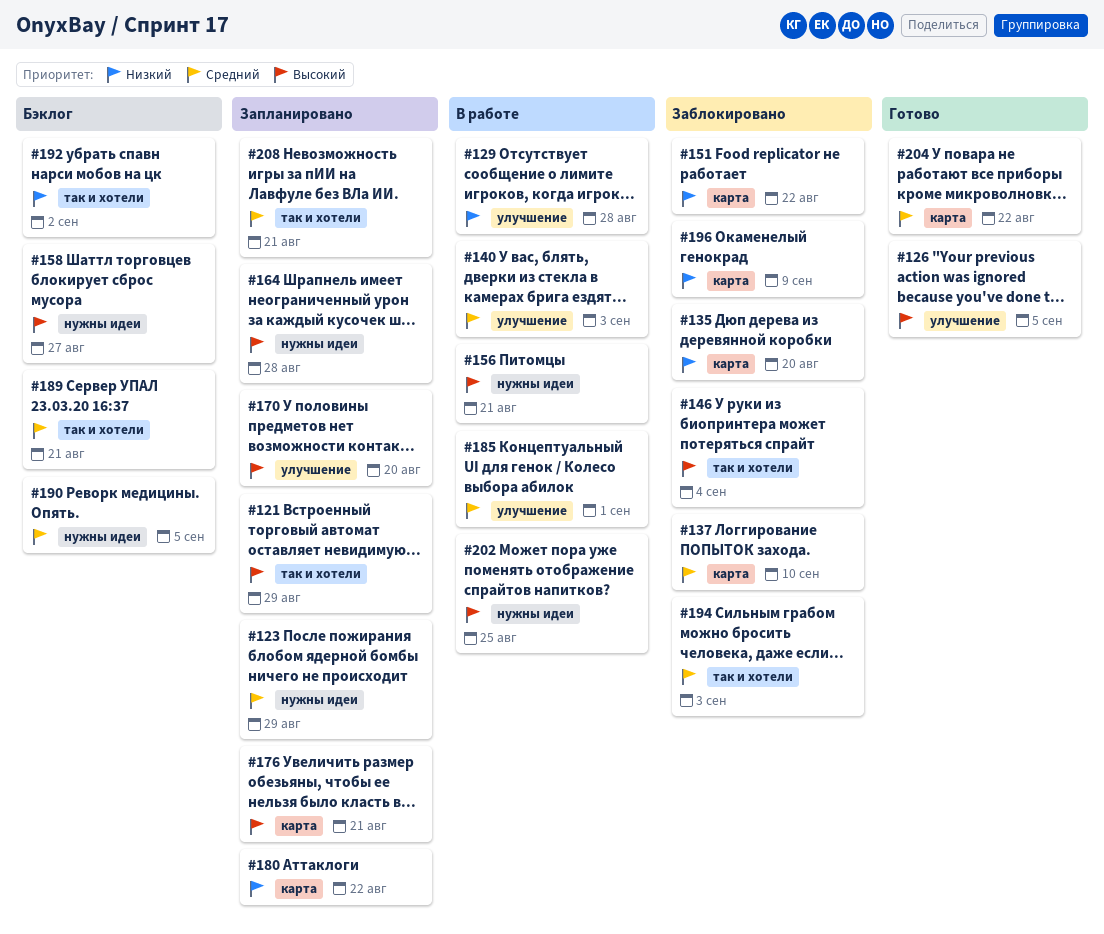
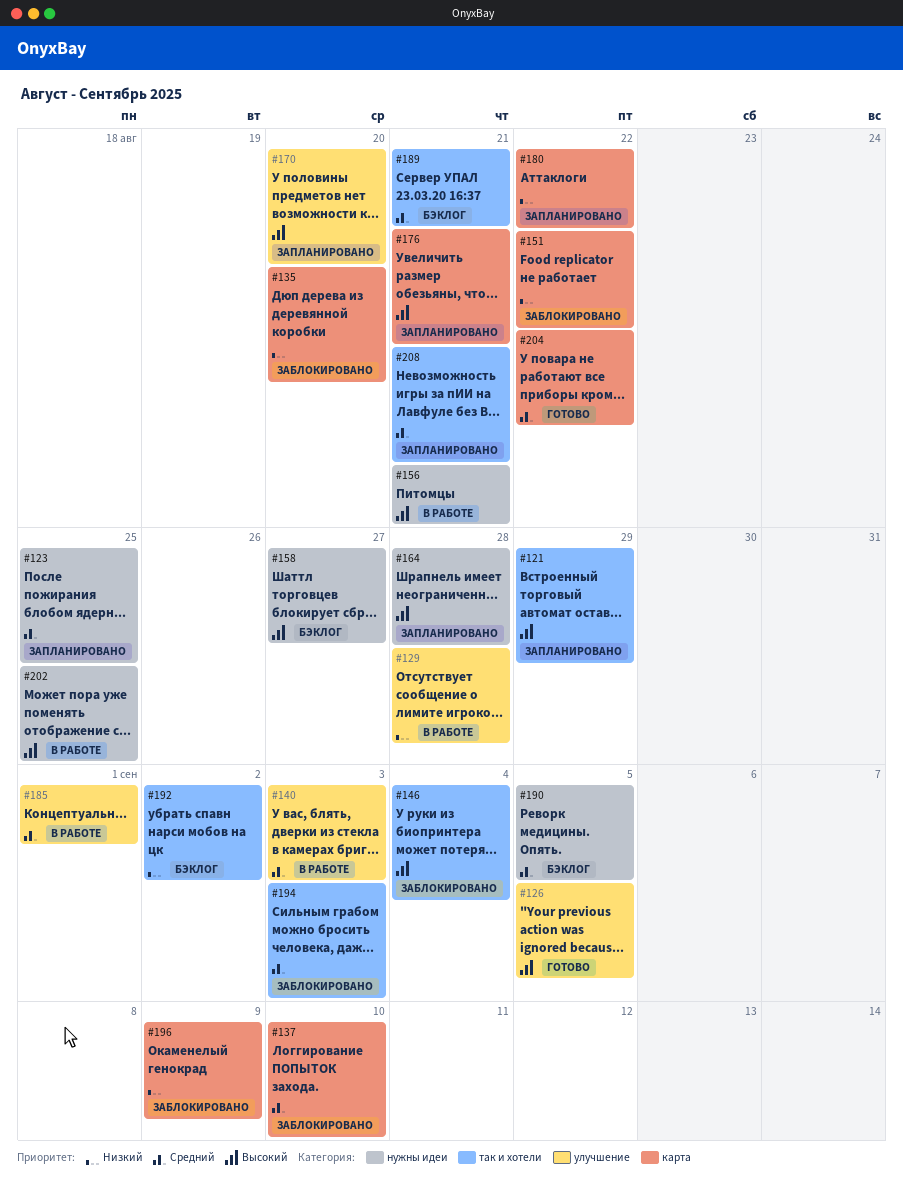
#123, due: Aug 29 -> Aug 25

